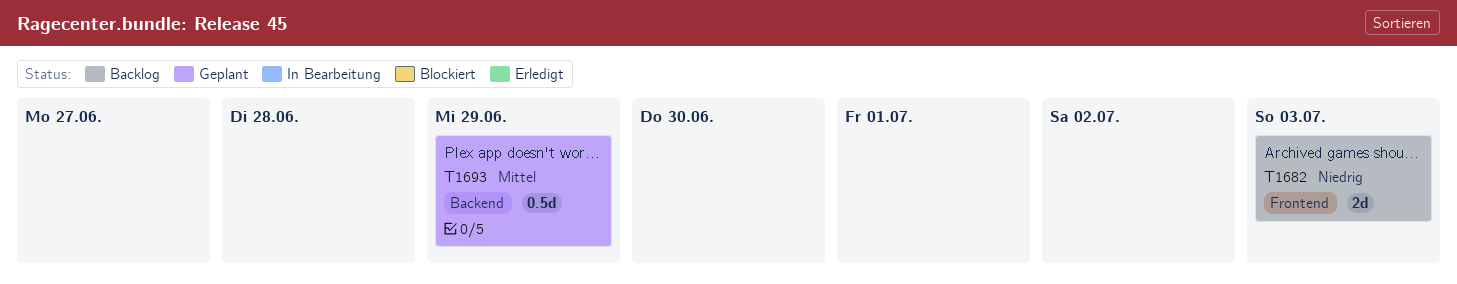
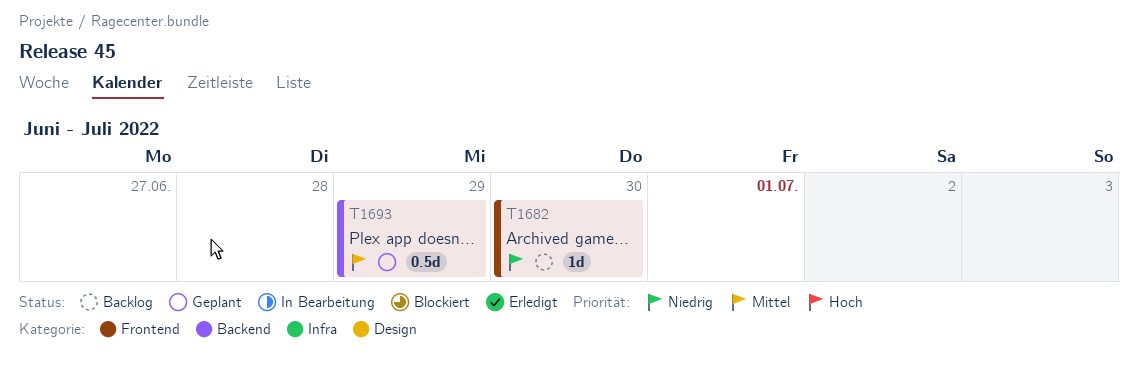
T1682, estimate: 2d -> 1d
T1682, due: Jul 3 -> Jun 30

